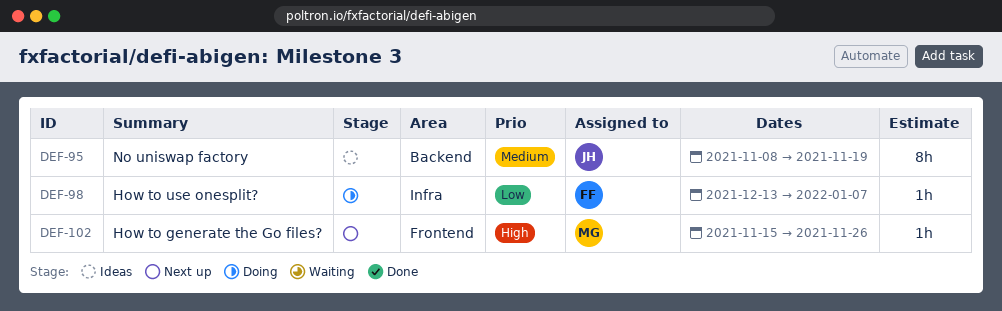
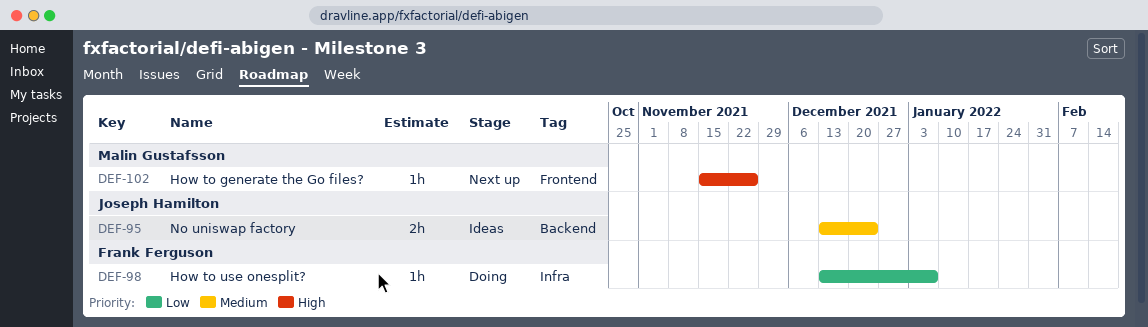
DEF-95, estimate: 8h -> 2h
DEF-95, start: Nov 8 -> Dec 13
DEF-95, due: Nov 19 -> Dec 24

